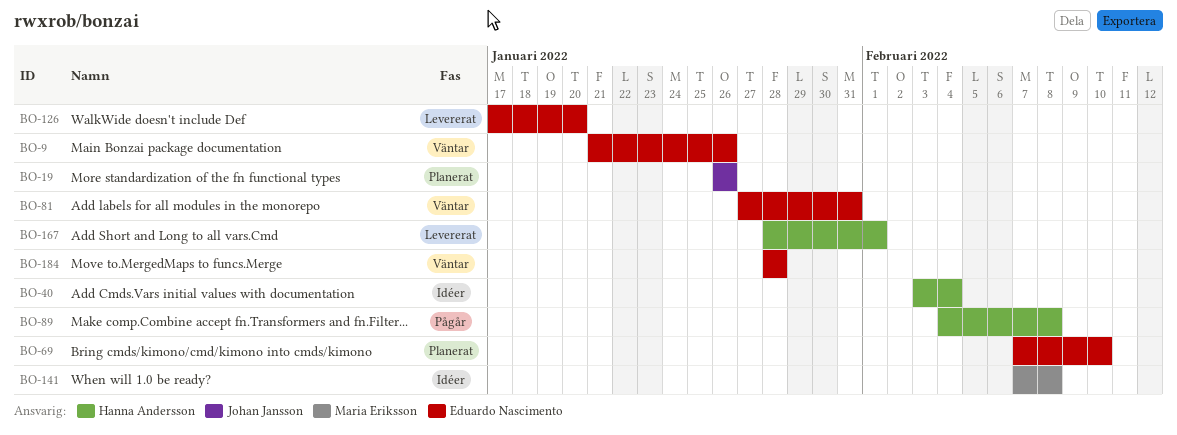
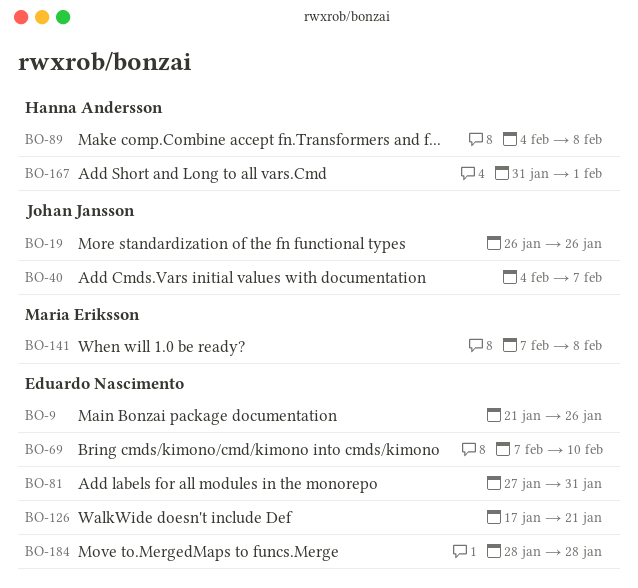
BO-40, owner: Hanna Andersson -> Johan Jansson
BO-40, start: Feb 3 -> Feb 4
BO-40, due: Feb 4 -> Feb 7
BO-126, due: Jan 20 -> Jan 21
BO-167, start: Jan 28 -> Jan 31

